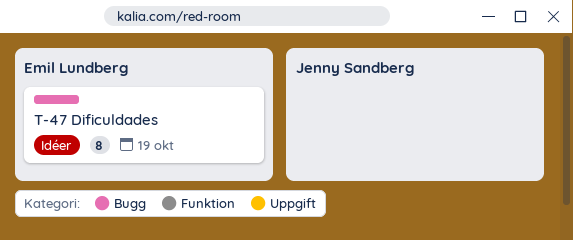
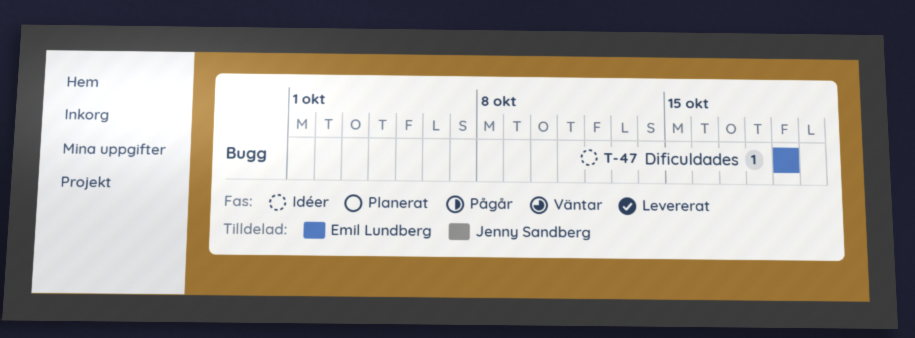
T-47, estimate: 8 -> 1

